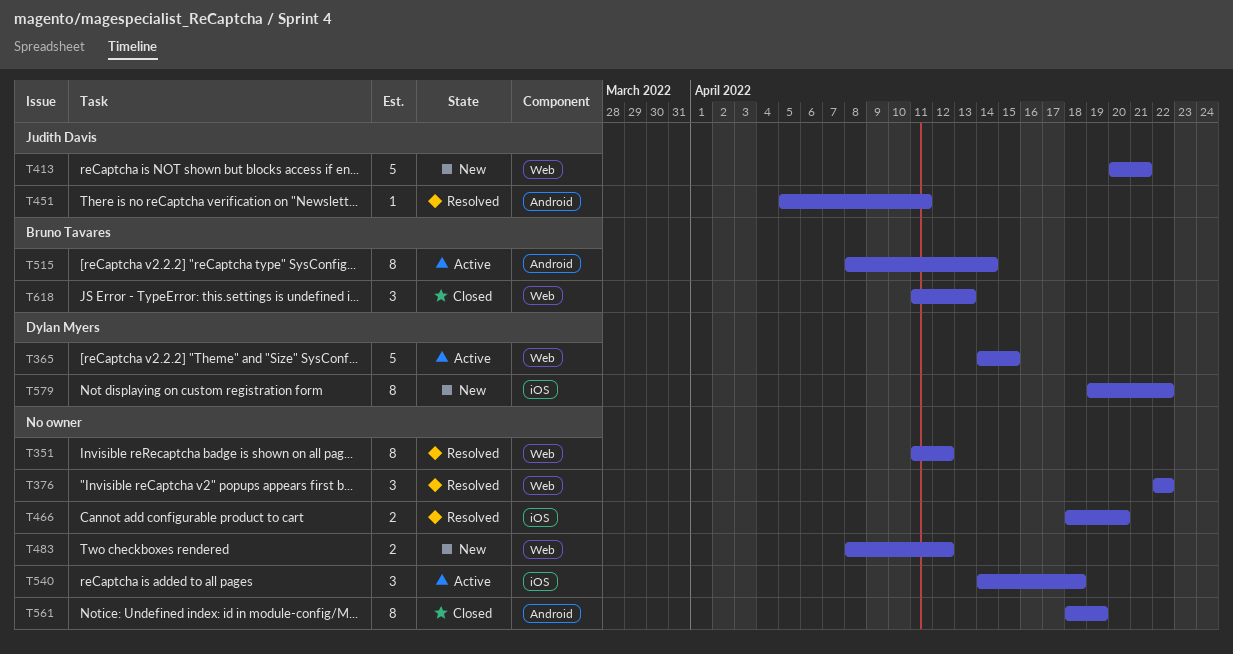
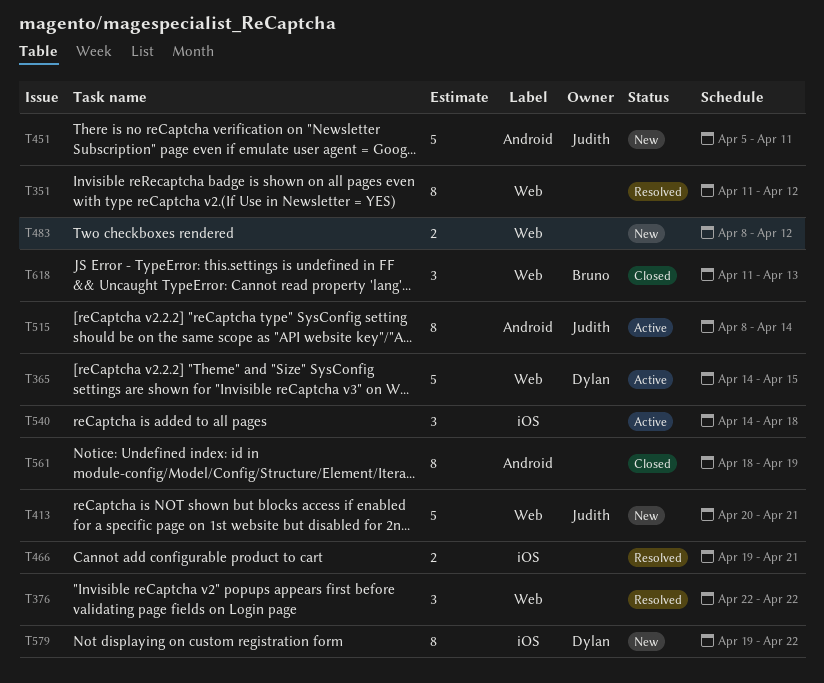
T451, status: Resolved -> New
T451, estimate: 1 -> 5
T466, start: Apr 18 -> Apr 19
T466, due: Apr 20 -> Apr 21
T515, owner: Bruno Tavares -> Judith Davis

